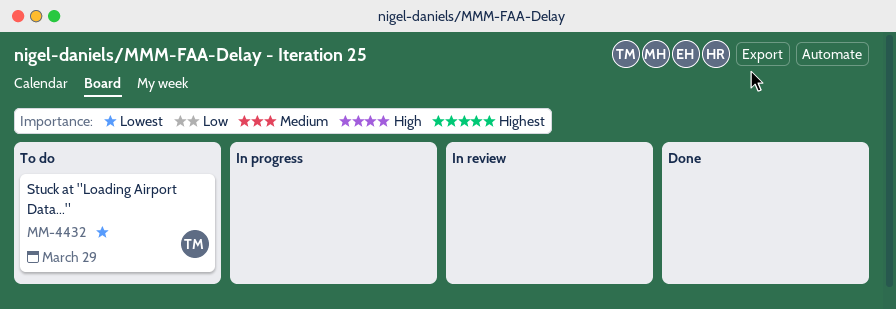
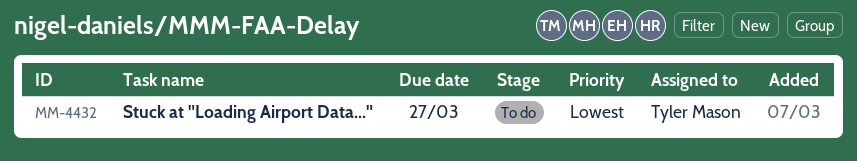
MM-4432, due: Mar 29 -> Mar 27

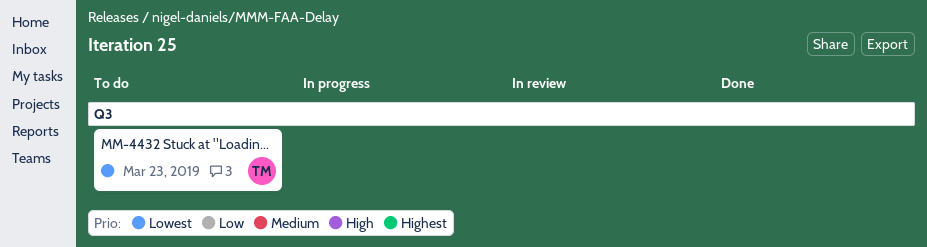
MM-4432, due: Mar 27 -> Mar 23

